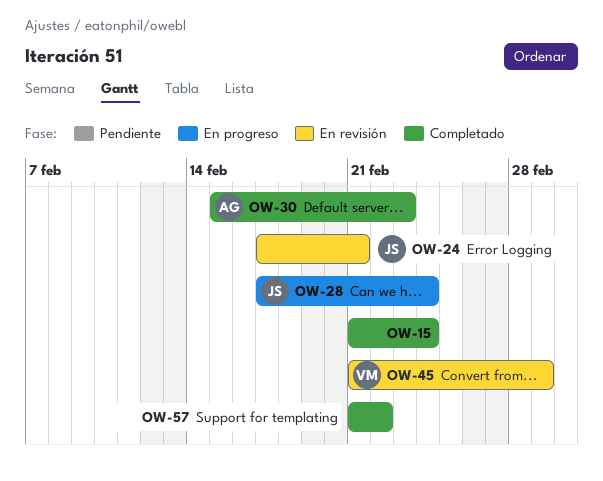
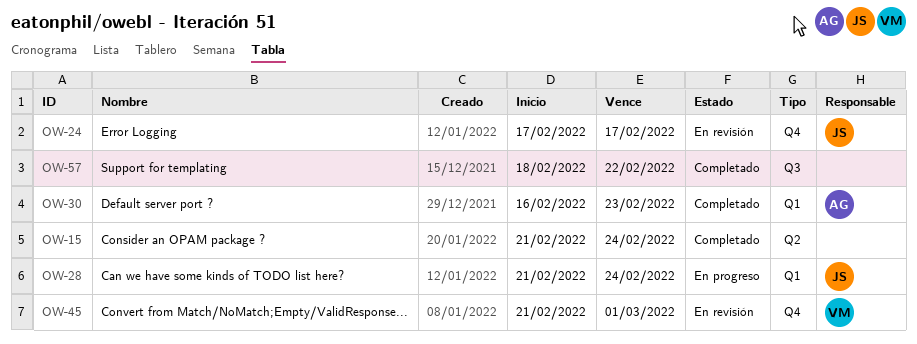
OW-24, due: Feb 21 -> Feb 17
OW-28, start: Feb 17 -> Feb 21
OW-30, start: Feb 15 -> Feb 16
OW-57, start: Feb 21 -> Feb 18

